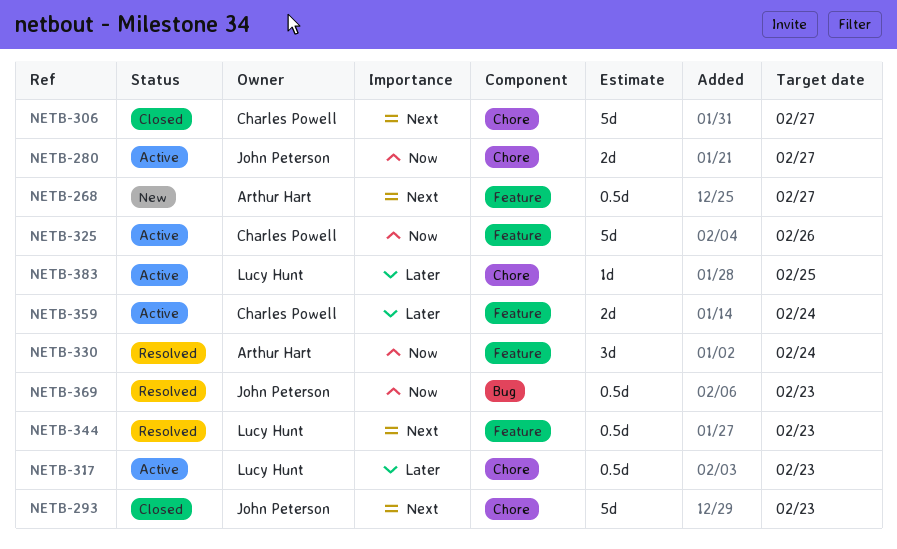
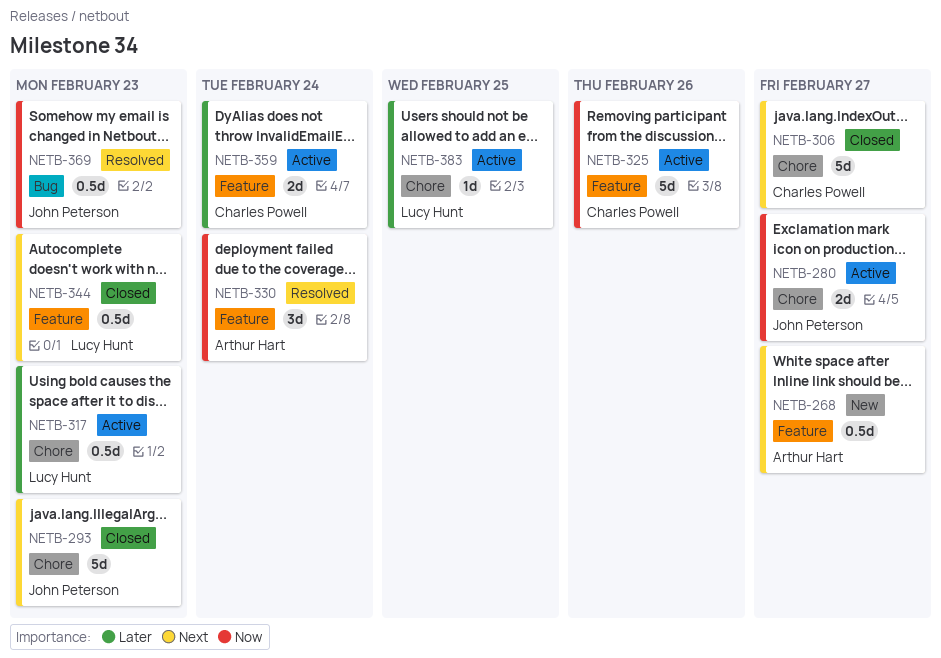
NETB-344, status: Resolved -> Closed

